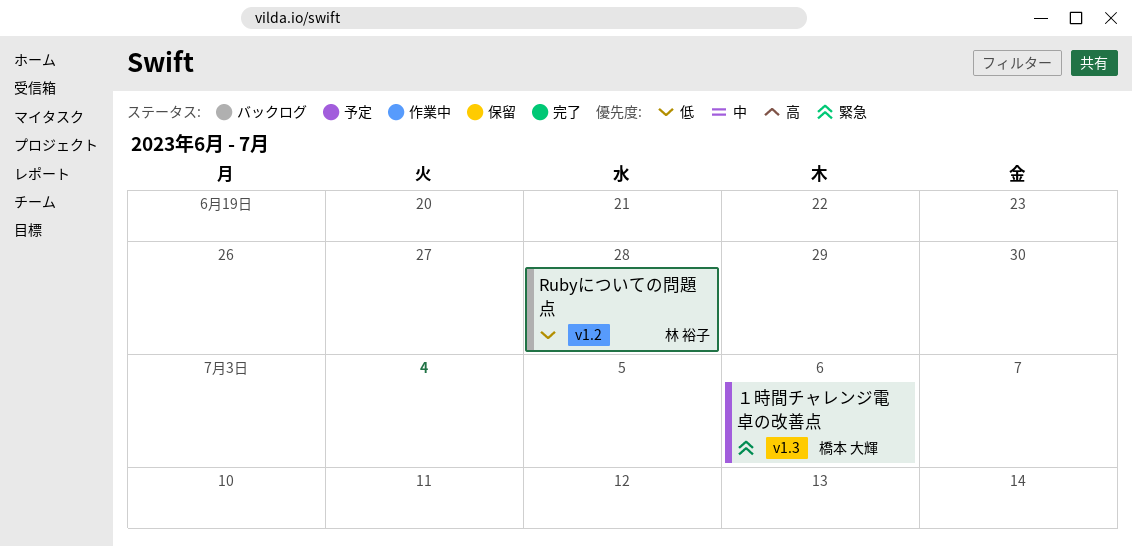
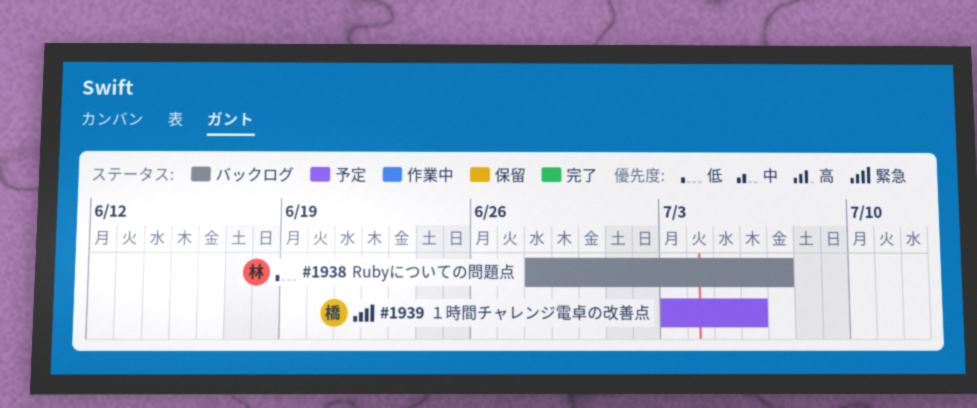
Rubyについての問題点, due: Jun 28 -> Jul 7

